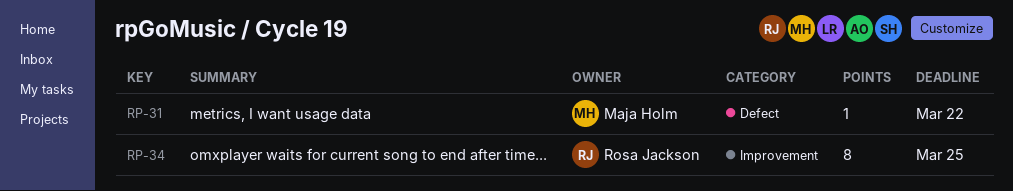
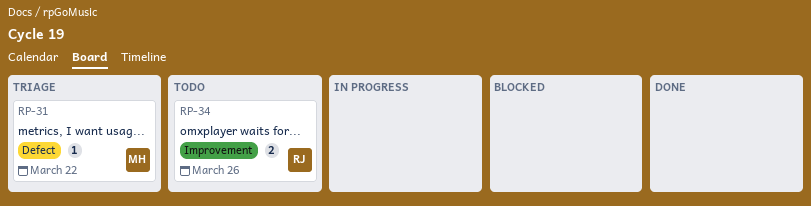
RP-34, estimate: 8 -> 2
RP-34, due: Mar 25 -> Mar 26

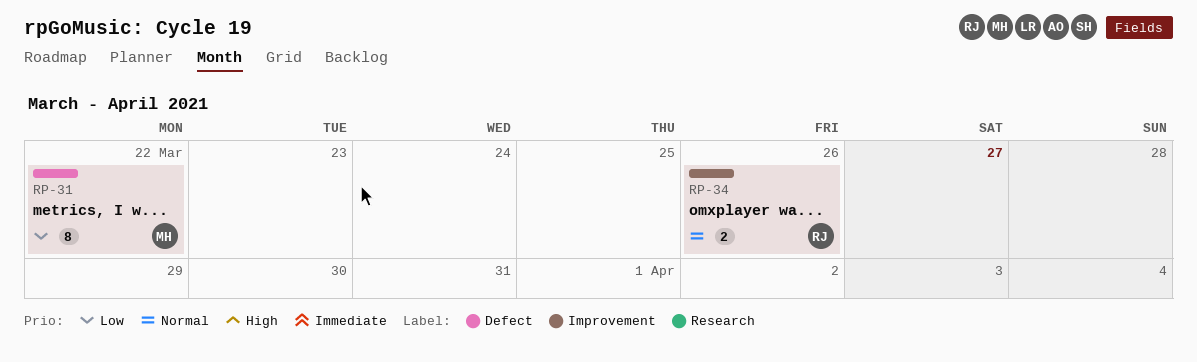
RP-31, estimate: 1 -> 8

